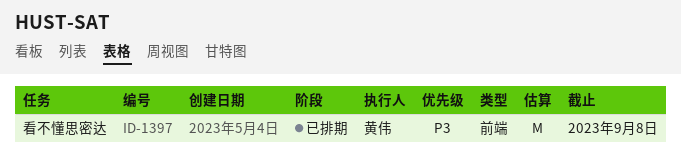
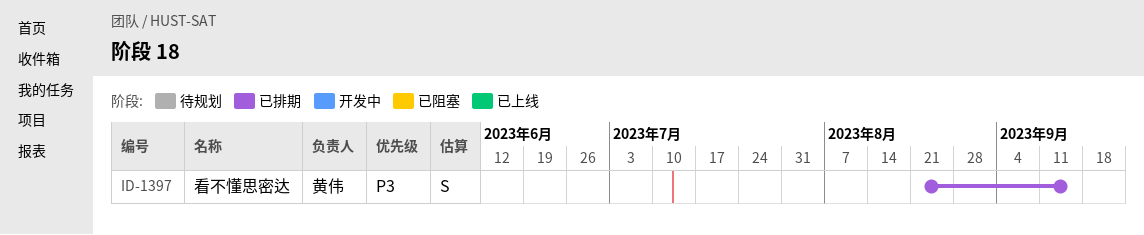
ID-1397, estimate: M -> S
ID-1397, due: Sep 8 -> Sep 15

